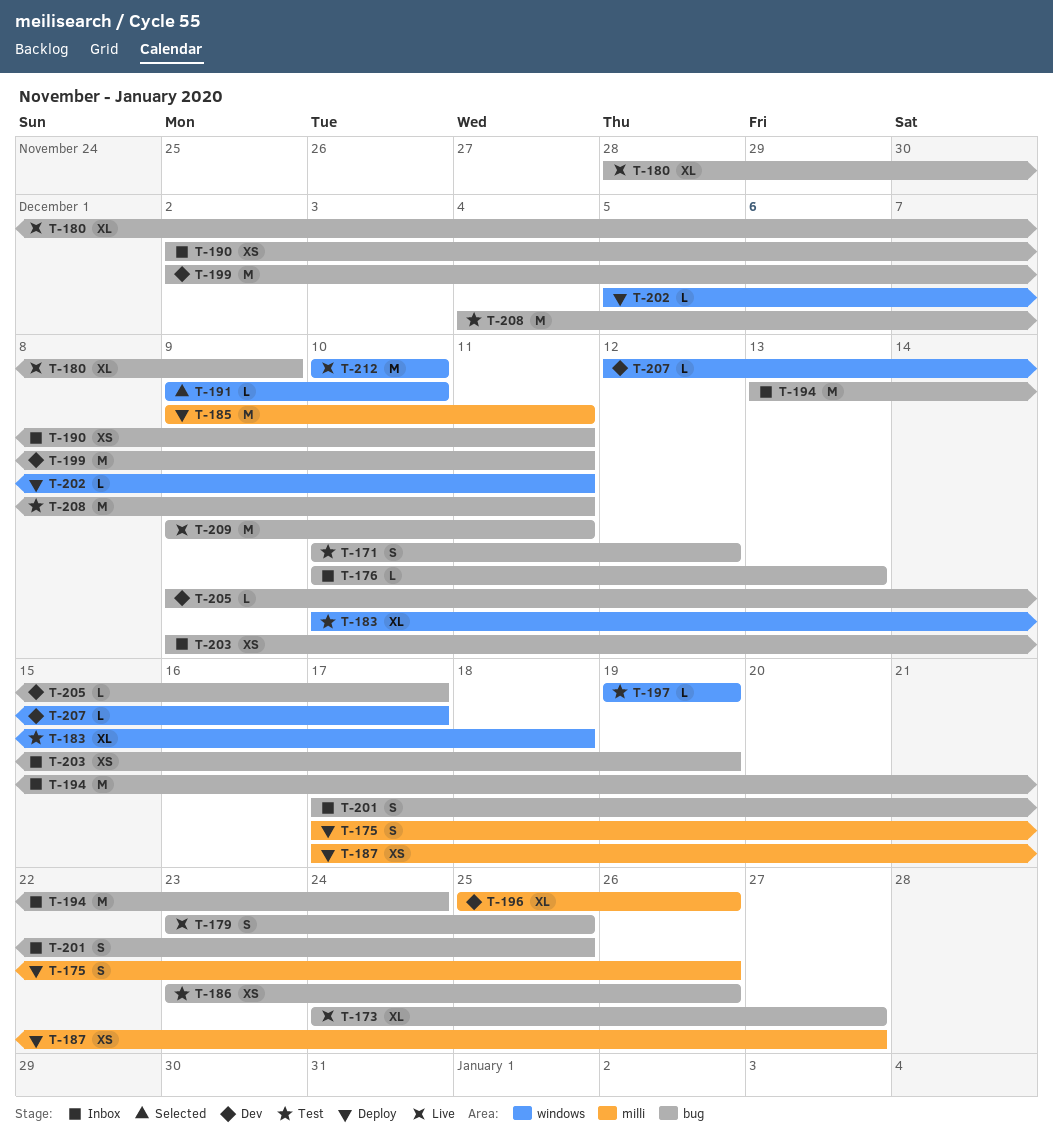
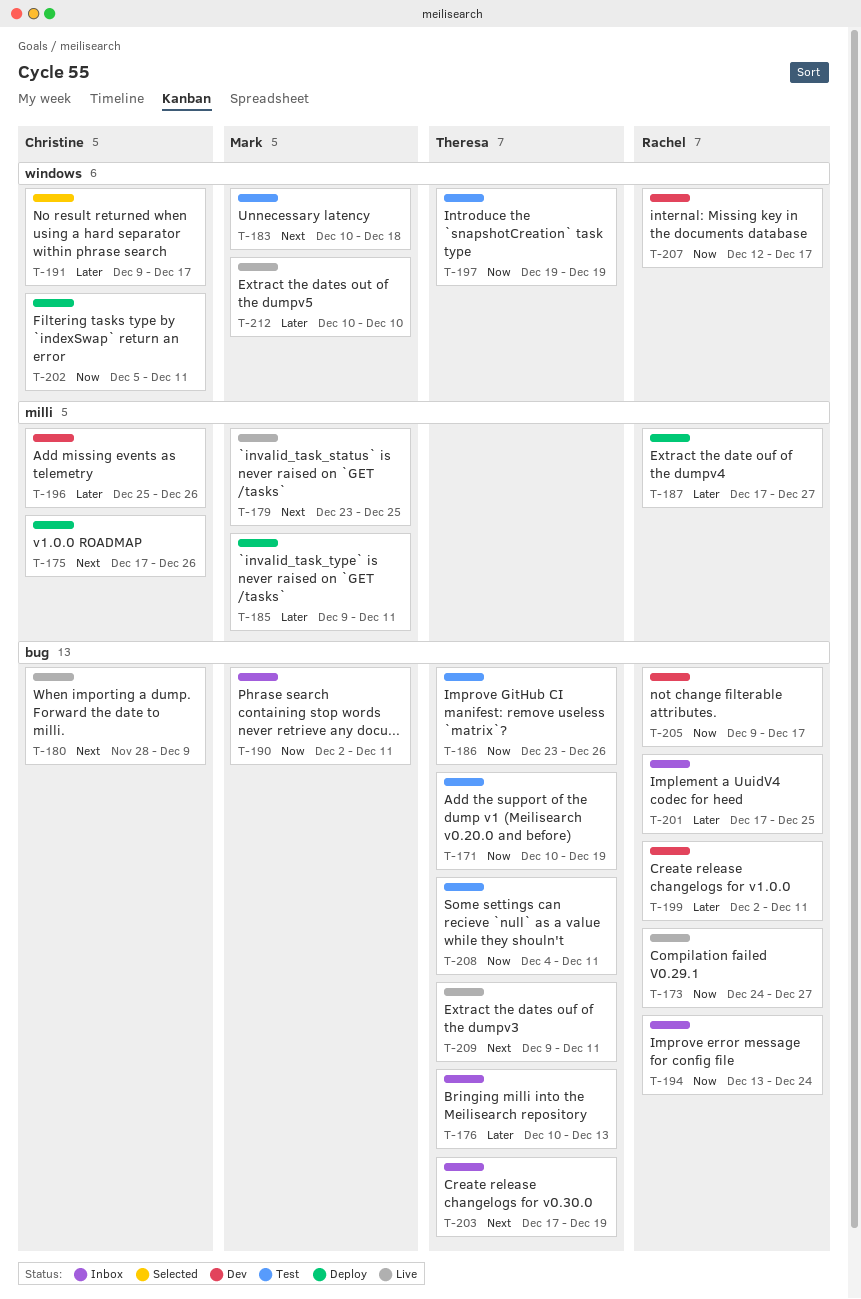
T-171, due: Dec 12 -> Dec 19
T-179, label: bug -> milli
T-191, due: Dec 10 -> Dec 17
T-203, start: Dec 9 -> Dec 17

